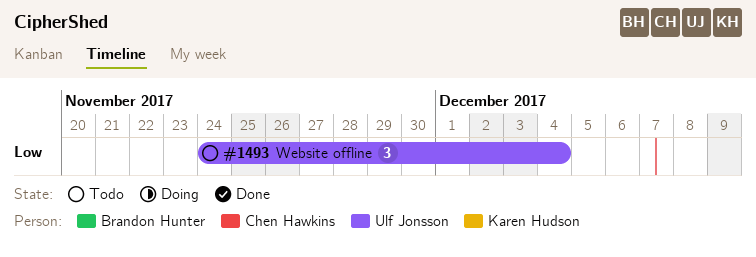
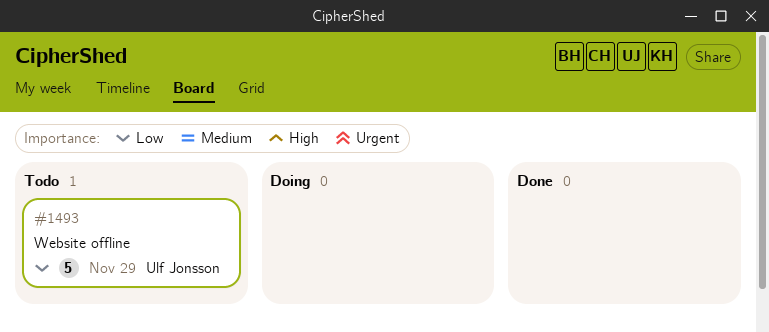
#1493, estimate: 3 -> 5
#1493, due: Dec 4 -> Nov 29

